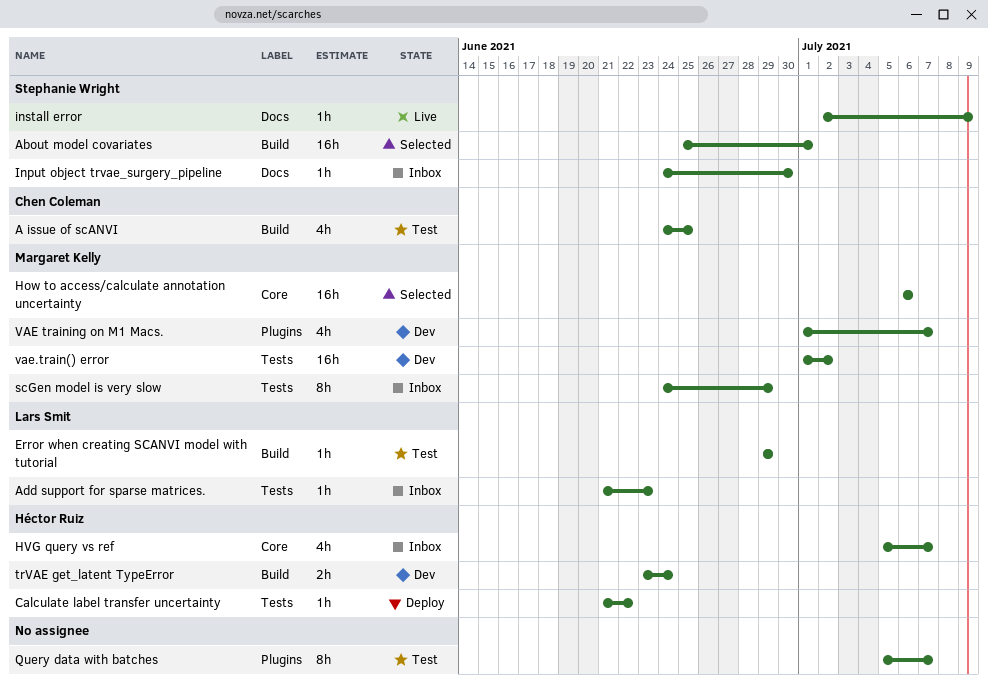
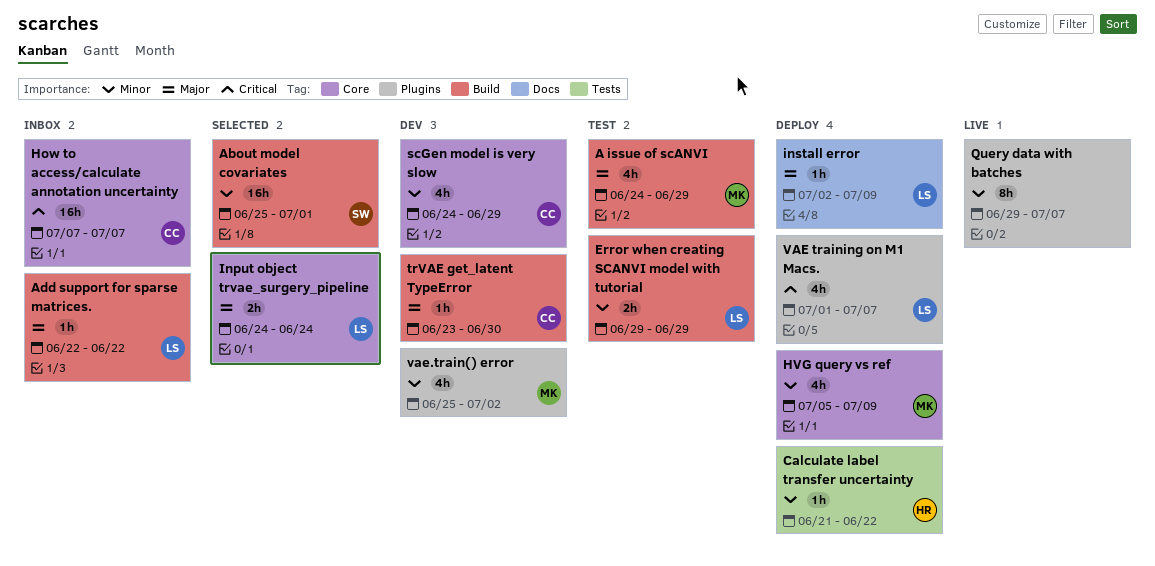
A issue of scANVI, owner: Chen Coleman -> Margaret Kelly
A issue of scANVI, due: Jun 25 -> Jun 29
Add support for sparse matrices., label: Tests -> Build
Add support for sparse matrices., start: Jun 21 -> Jun 22
Add support for sparse matrices., due: Jun 23 -> Jun 22
Error when creating SCANVI model with tutorial, estimate: 1h -> 2h
How to access/calculate annotation uncertainty, status: Selected -> Inbox
How to access/calculate annotation uncertainty, owner: Margaret Kelly -> Chen Coleman
How to access/calculate annotation uncertainty, start: Jul 6 -> Jul 7
How to access/calculate annotation uncertainty, due: Jul 6 -> Jul 7
HVG query vs ref, status: Inbox -> Deploy
HVG query vs ref, owner: Héctor Ruiz -> Margaret Kelly
HVG query vs ref, due: Jul 7 -> Jul 9
Input object trvae_surgery_pipeline, status: Inbox -> Selected
Input object trvae_surgery_pipeline, owner: Stephanie Wright -> Lars Smit
Input object trvae_surgery_pipeline, label: Docs -> Core
Input object trvae_surgery_pipeline, estimate: 1h -> 2h
Input object trvae_surgery_pipeline, due: Jun 30 -> Jun 24
install error, status: Live -> Deploy
install error, owner: Stephanie Wright -> Lars Smit
Query data with batches, status: Test -> Live
Query data with batches, start: Jul 5 -> Jun 29
scGen model is very slow, status: Inbox -> Dev
scGen model is very slow, owner: Margaret Kelly -> Chen Coleman
scGen model is very slow, label: Tests -> Core
scGen model is very slow, estimate: 8h -> 4h
trVAE get_latent TypeError, owner: Héctor Ruiz -> Chen Coleman
trVAE get_latent TypeError, estimate: 2h -> 1h
trVAE get_latent TypeError, due: Jun 24 -> Jun 30
VAE training on M1 Macs., status: Dev -> Deploy
VAE training on M1 Macs., owner: Margaret Kelly -> Lars Smit
vae.train() error, label: Tests -> Plugins
vae.train() error, estimate: 16h -> 4h
vae.train() error, start: Jul 1 -> Jun 25

